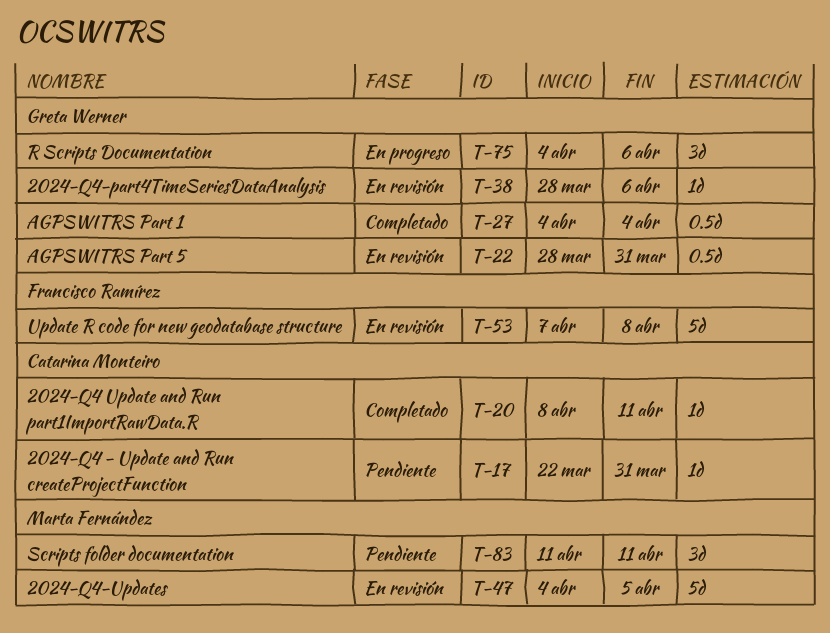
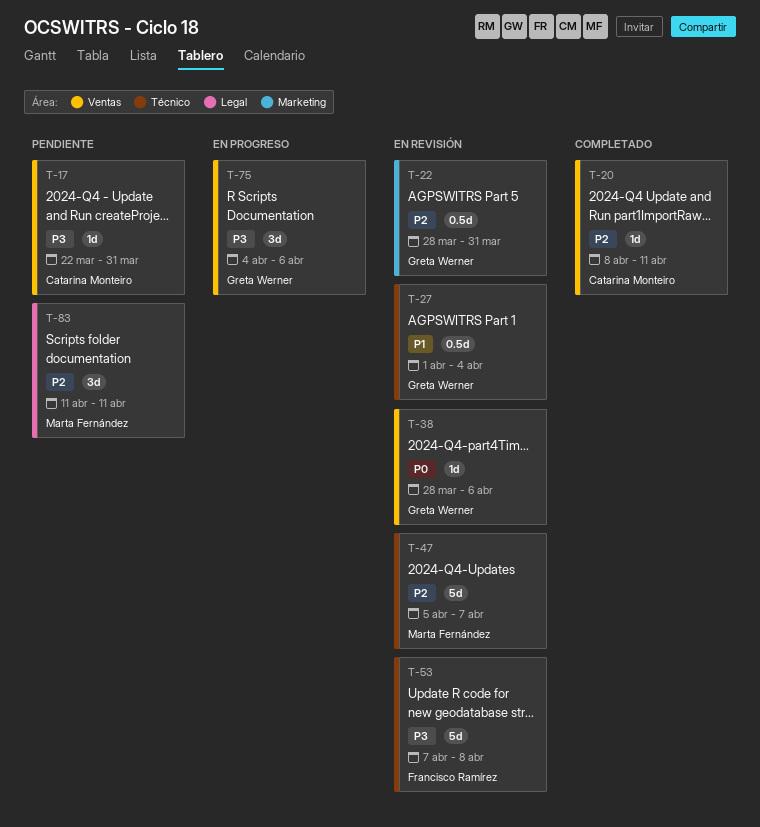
T-27, status: Completado -> En revisión
T-27, start: Apr 4 -> Apr 1
T-47, start: Apr 4 -> Apr 5
T-47, due: Apr 5 -> Apr 7

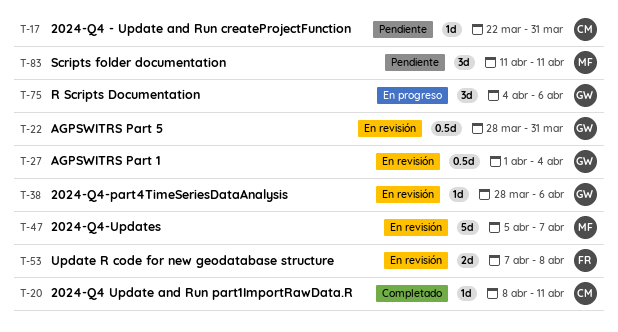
T-53, estimate: 5d -> 2d

